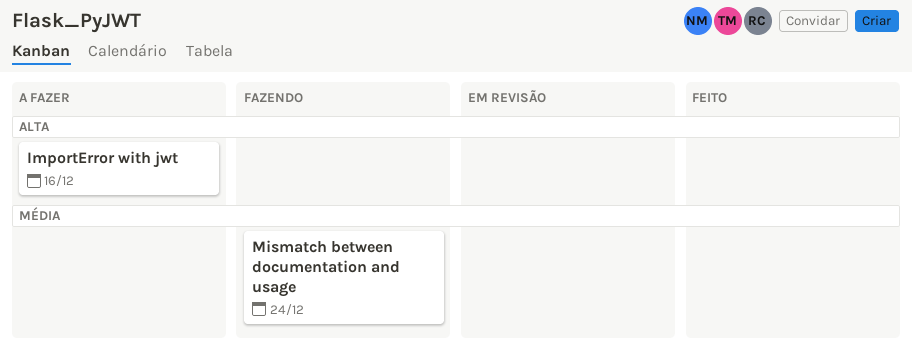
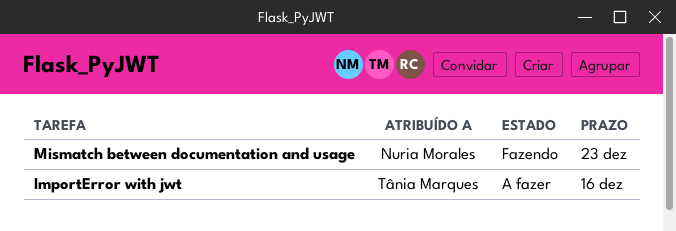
Mismatch between documentation and usage, due: Dec 24 -> Dec 23

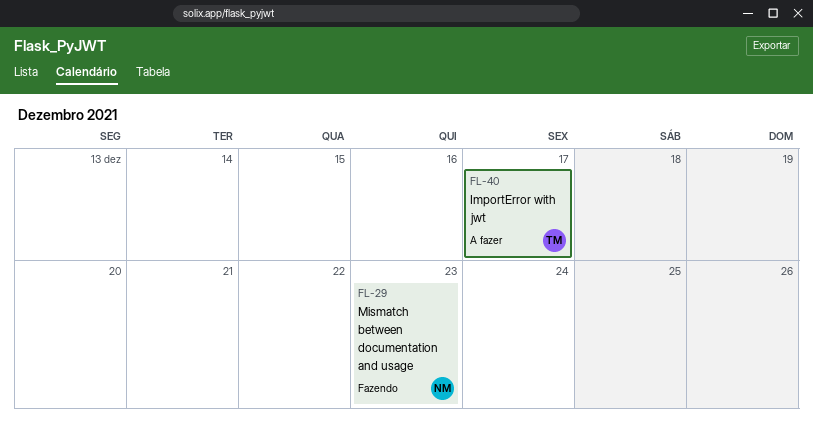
ImportError with jwt, due: Dec 16 -> Dec 17

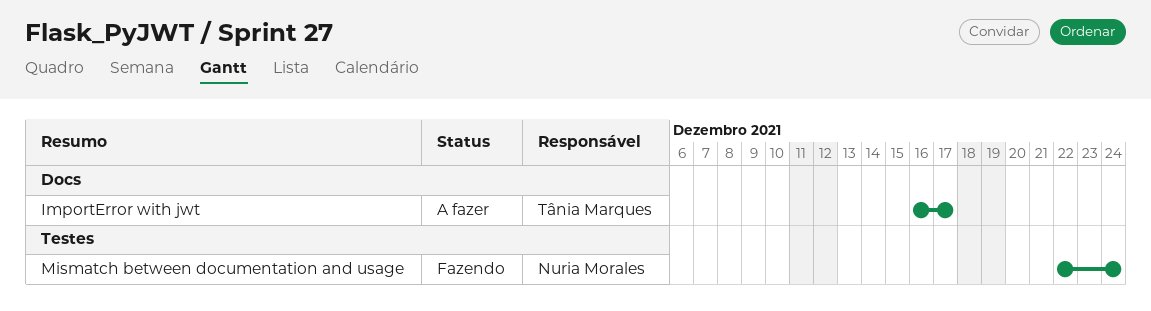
Mismatch between documentation and usage, due: Dec 23 -> Dec 24

